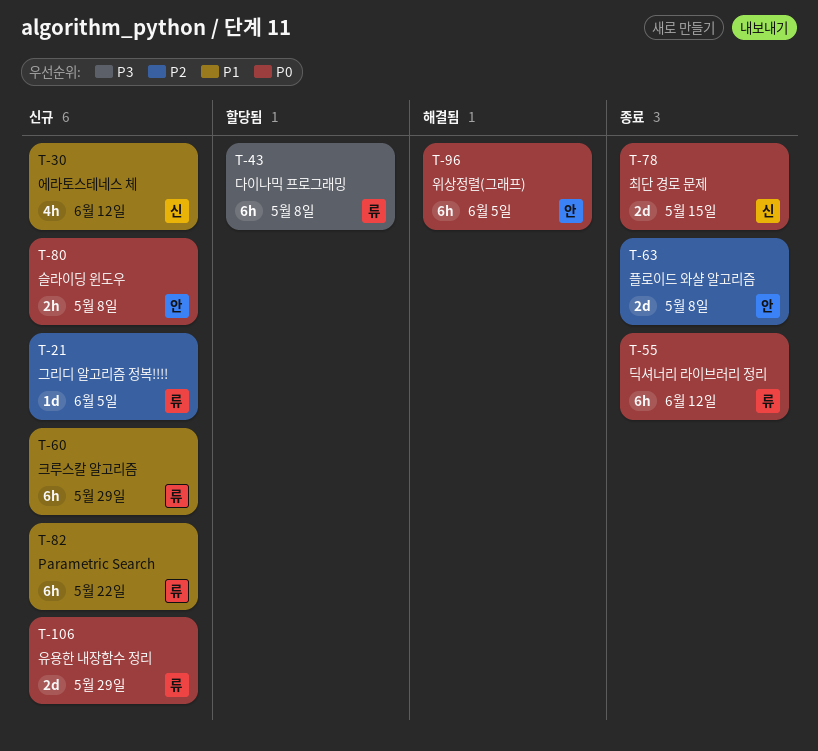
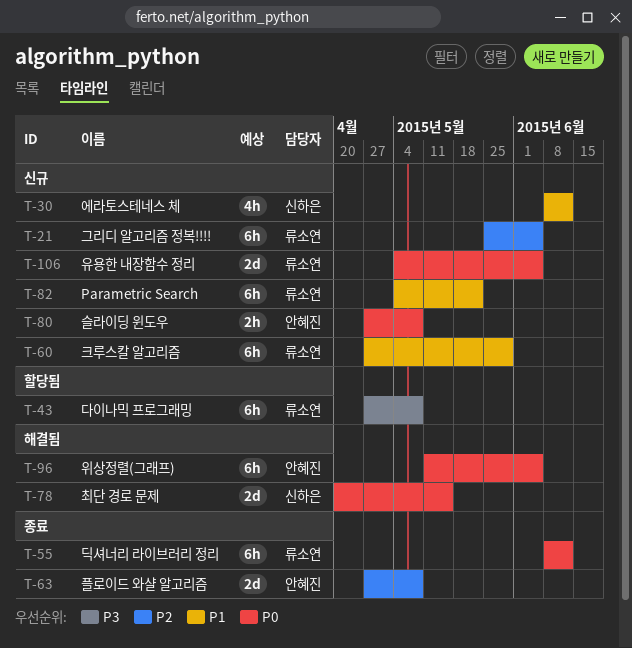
T-21, estimate: 1d -> 6h
T-78, status: 종료 -> 해결됨
T-106, due: May 29 -> Jun 5

